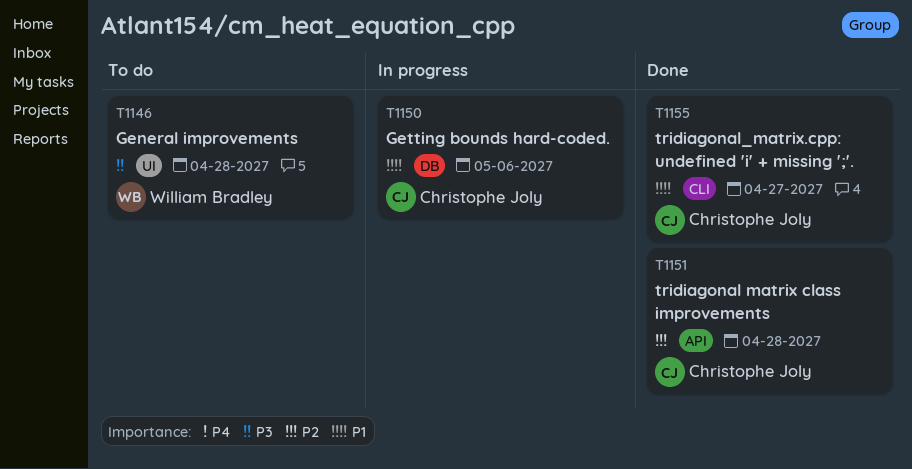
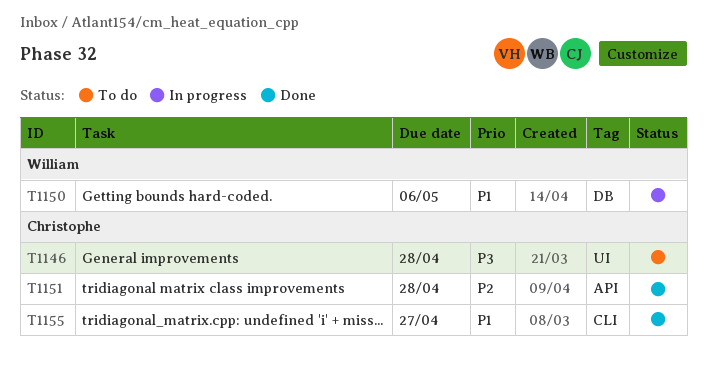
T1146, owner: William Bradley -> Christophe Joly
T1150, owner: Christophe Joly -> William Bradley

